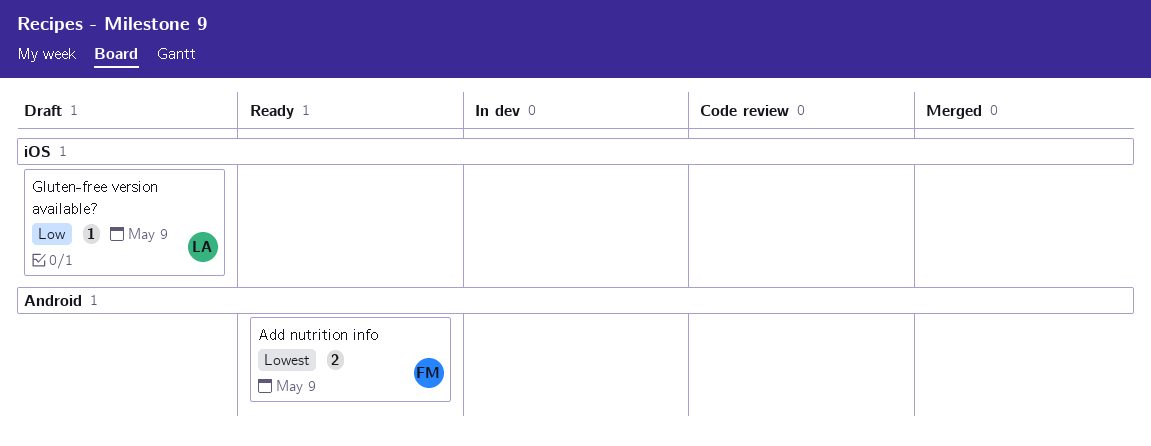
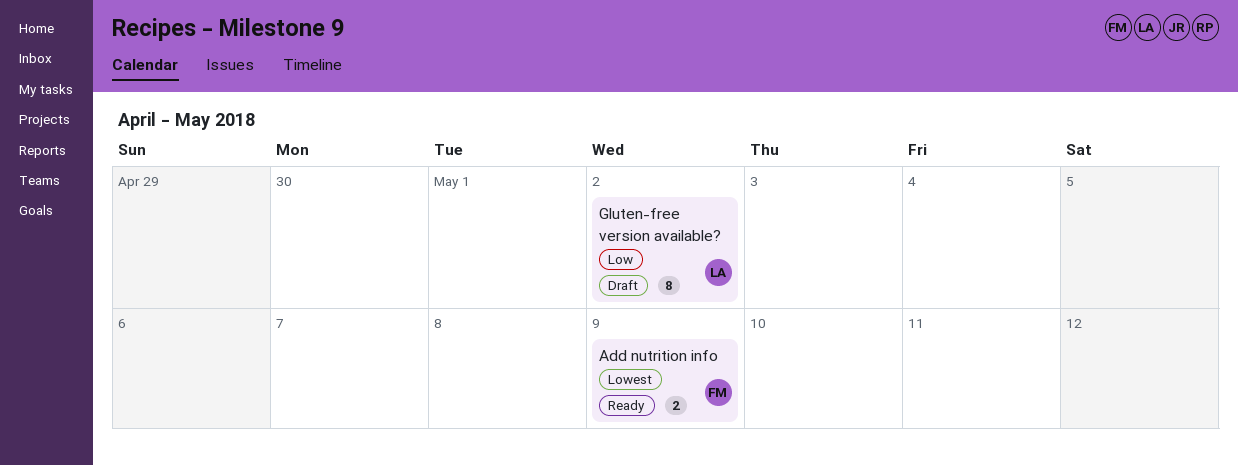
Gluten-free version available?, estimate: 1 -> 8
Gluten-free version available?, due: May 9 -> May 2

